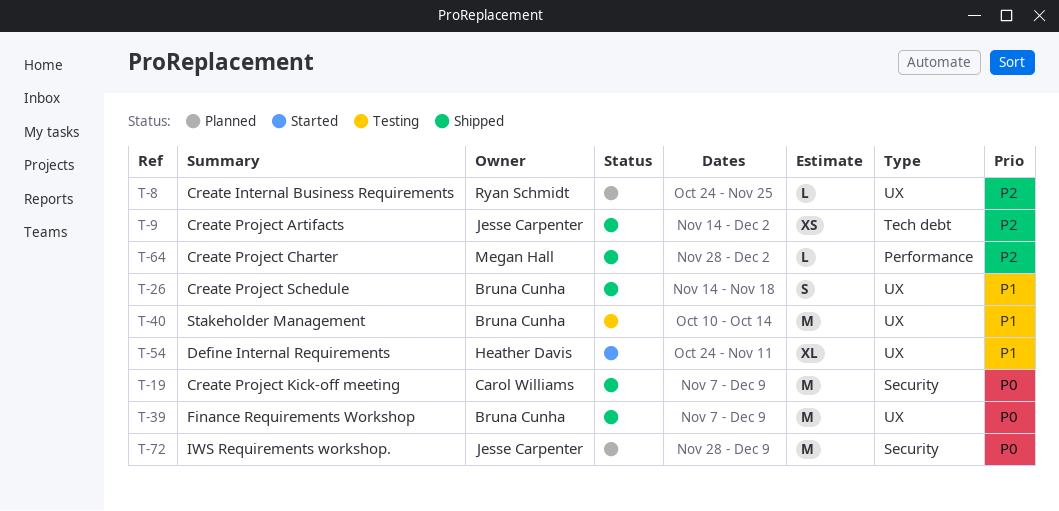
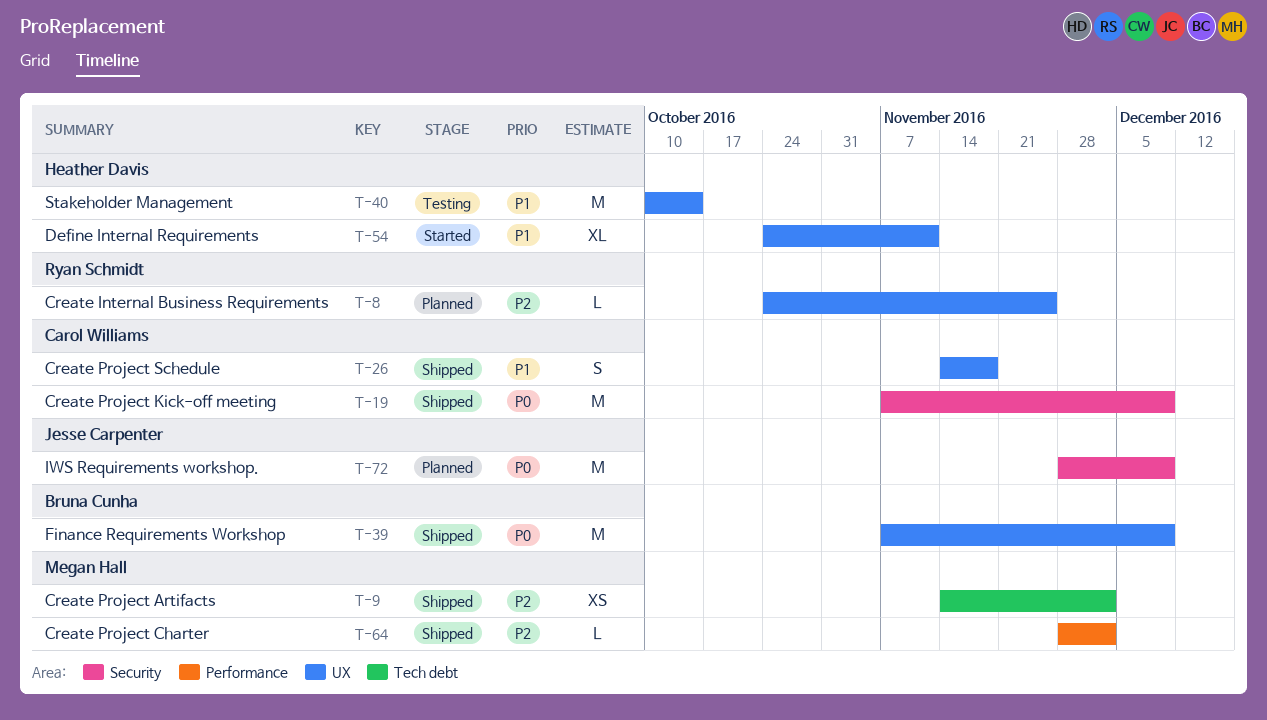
T-9, owner: Jesse Carpenter -> Megan Hall
T-26, owner: Bruna Cunha -> Carol Williams
T-40, owner: Bruna Cunha -> Heather Davis

